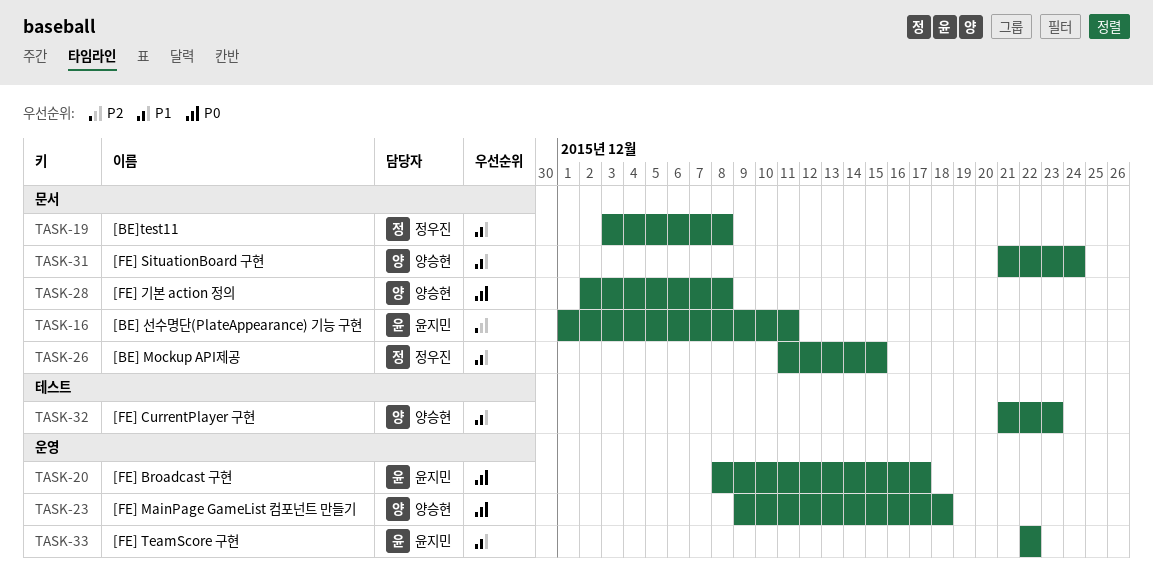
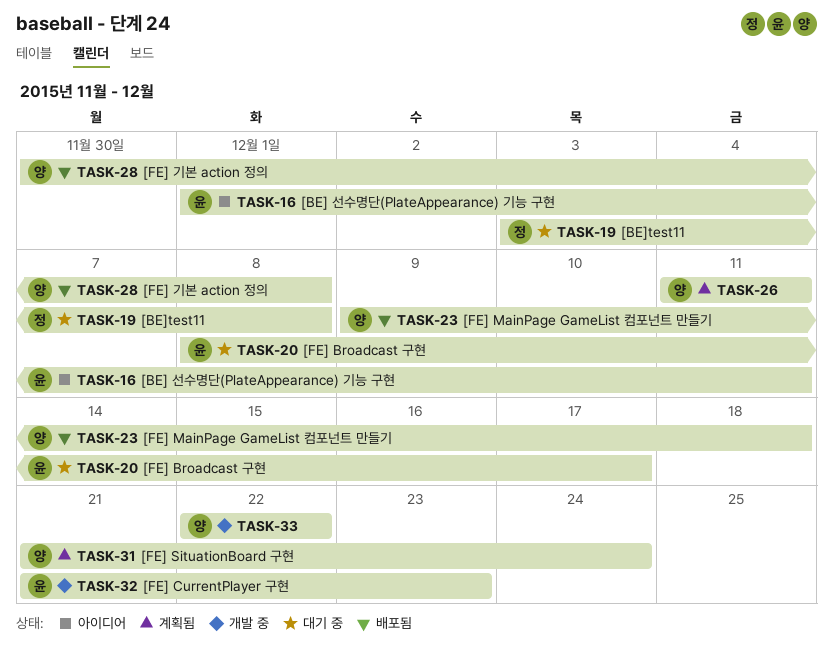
TASK-26, owner: 정우진 -> 양승현
TASK-26, due: Dec 15 -> Dec 11
TASK-28, start: Dec 2 -> Nov 30
TASK-32, owner: 양승현 -> 윤지민
TASK-33, owner: 윤지민 -> 양승현

